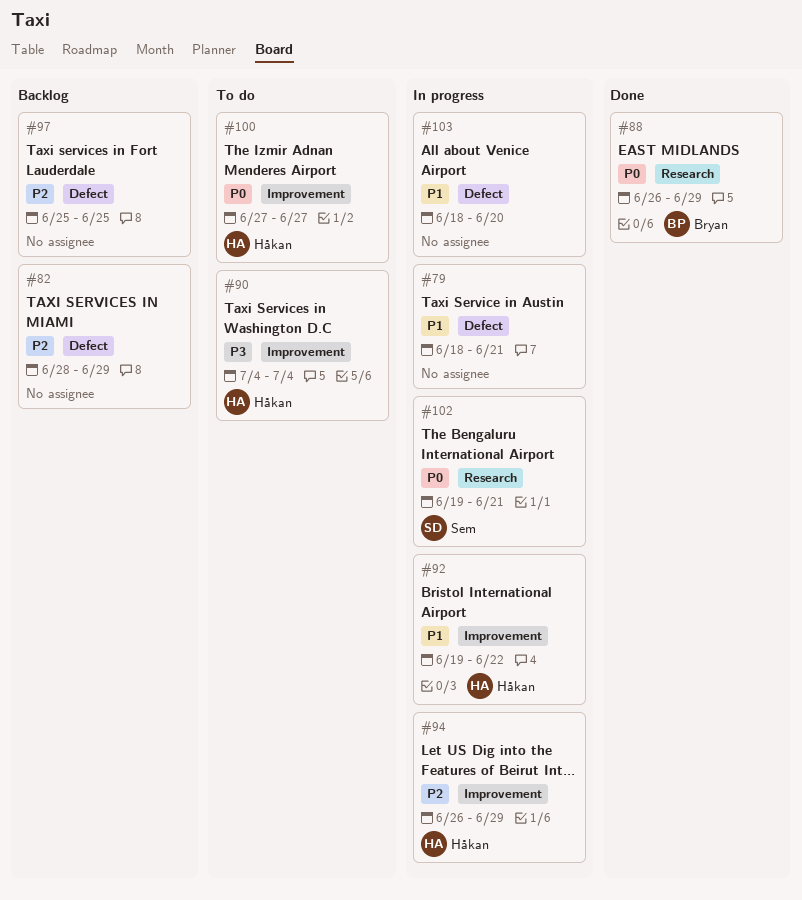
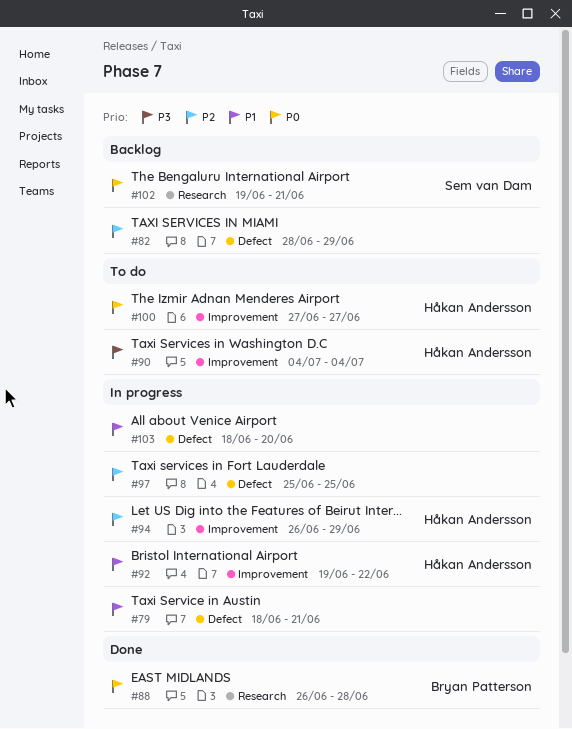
#88, due: Jun 29 -> Jun 28
#97, status: Backlog -> In progress
#102, status: In progress -> Backlog

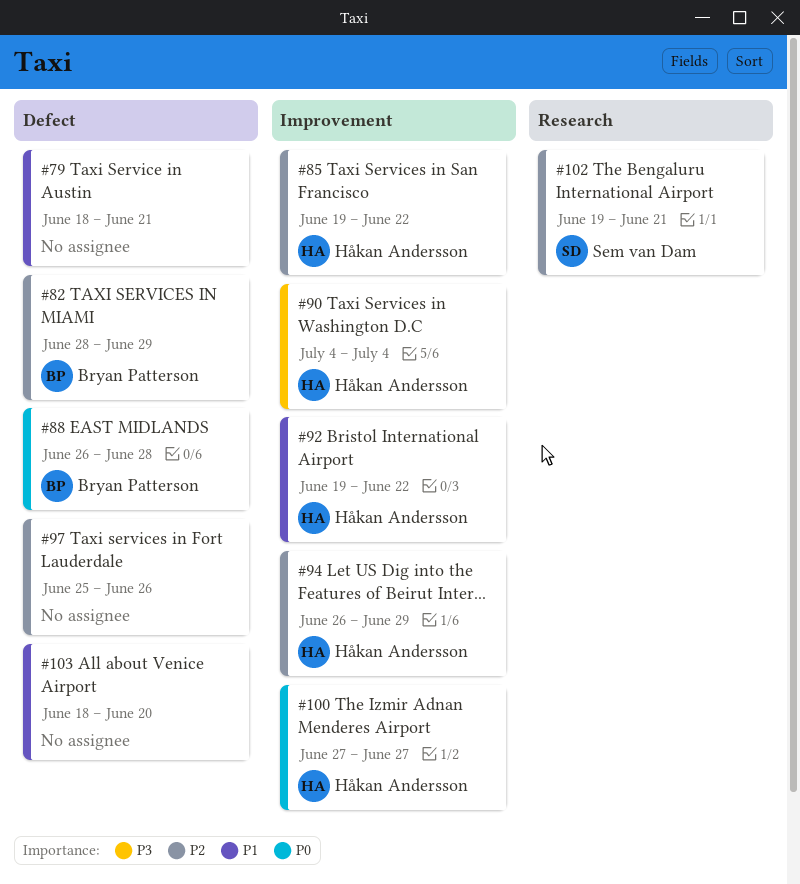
#82, owner: none -> Bryan Patterson
#85: none -> present
#88, label: Research -> Defect
#97, due: Jun 25 -> Jun 26
#102, priority: P0 -> P2

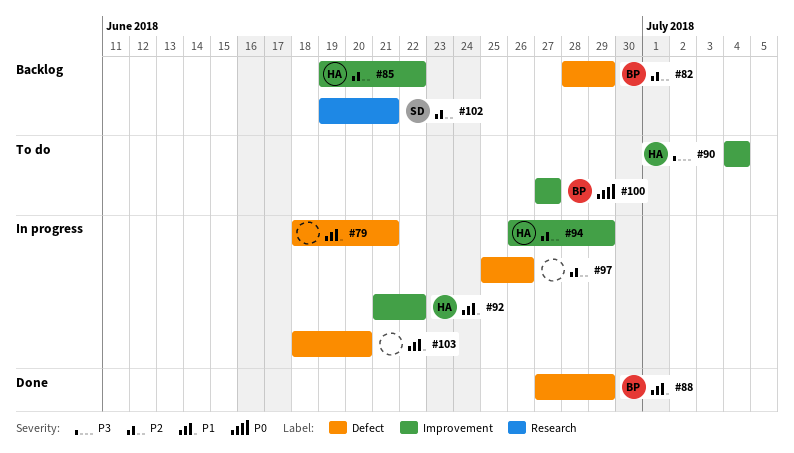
#88, priority: P0 -> P1
#88, start: Jun 26 -> Jun 27
#88, due: Jun 28 -> Jun 29
#92, start: Jun 19 -> Jun 21
#100, owner: Håkan Andersson -> Bryan Patterson

